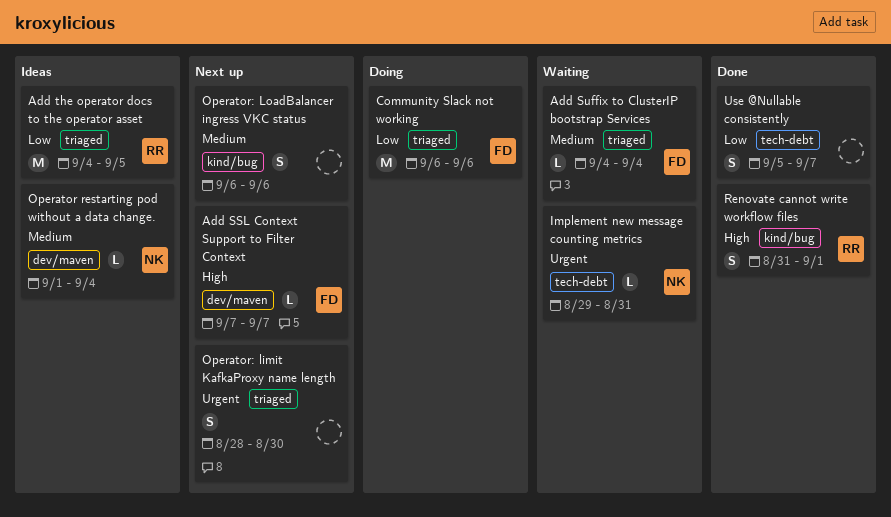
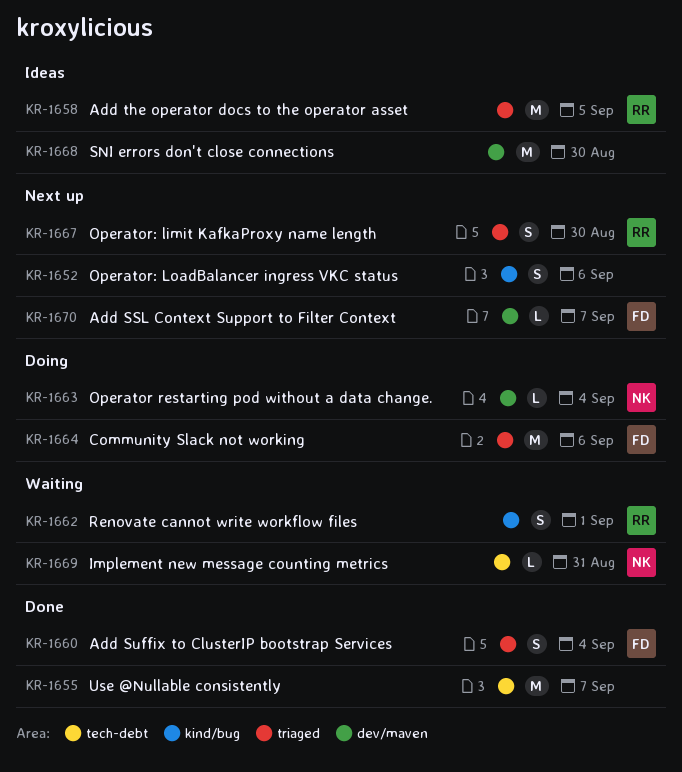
Add Suffix to ClusterIP bootstrap Services, status: Waiting -> Done
Add Suffix to ClusterIP bootstrap Services, estimate: L -> S
Operator restarting pod without a data change., status: Ideas -> Doing
Operator: limit KafkaProxy name length, owner: none -> RR
Renovate cannot write workflow files, status: Done -> Waiting
SNI errors don't close connections: none -> present
Use @Nullable consistently, estimate: S -> M

